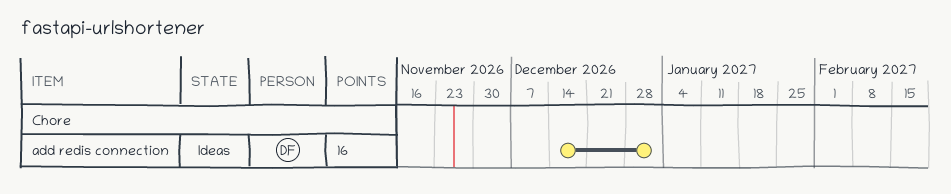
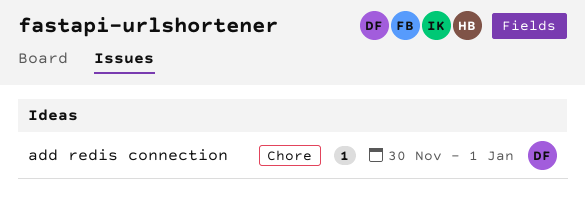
add redis connection, estimate: 16 -> 1
add redis connection, start: Dec 14 -> Nov 30

